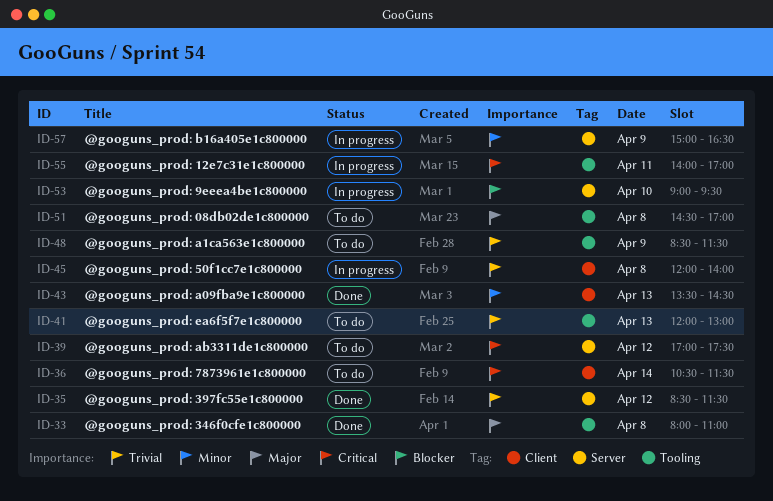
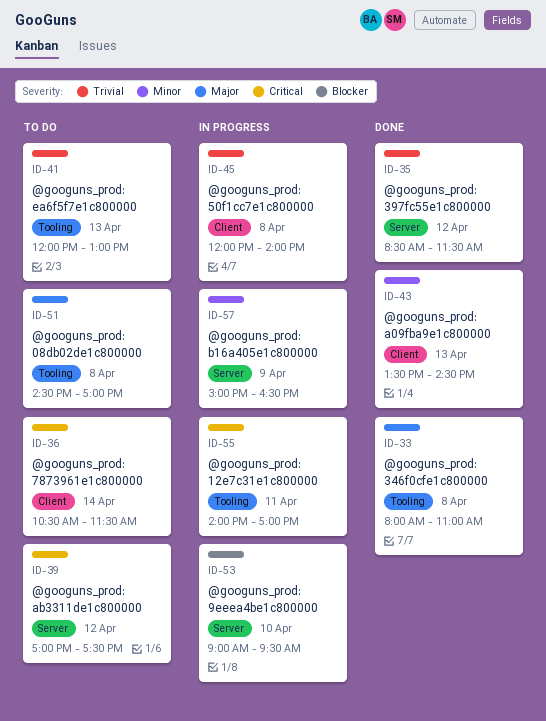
ID-48: present -> none

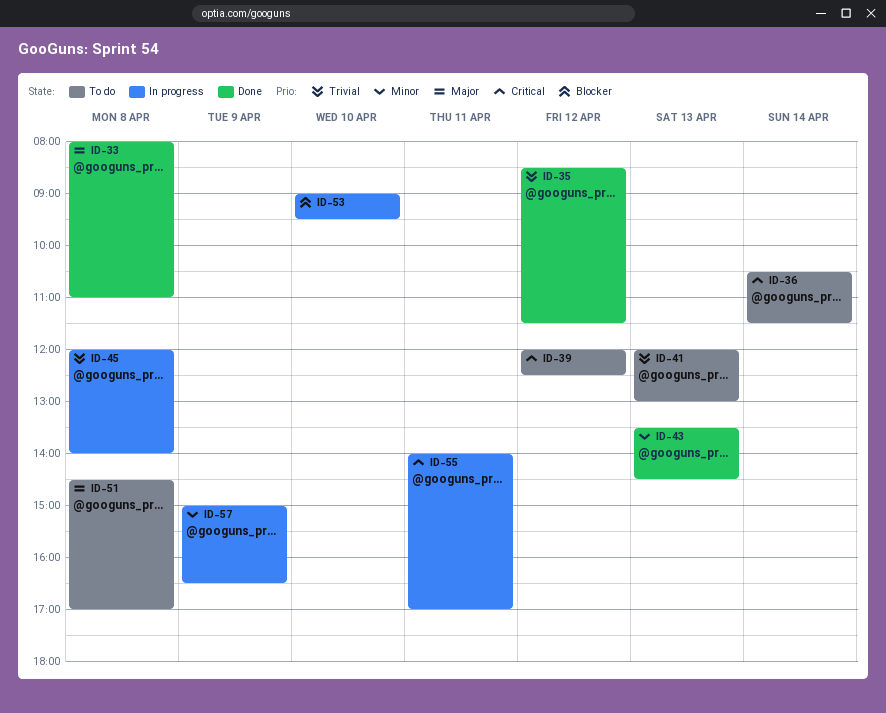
ID-39, begins: 17:00 -> 12:00
ID-39, ends: 17:30 -> 12:30

